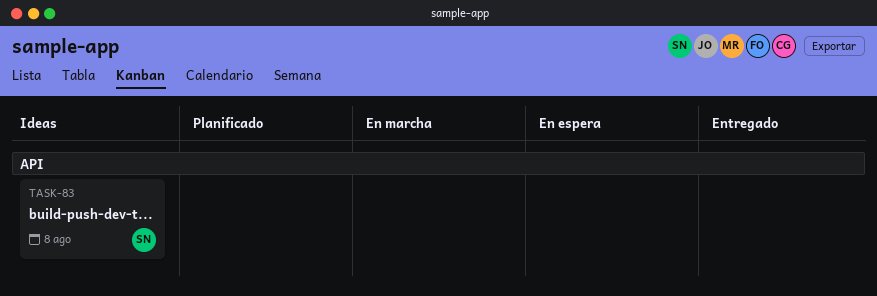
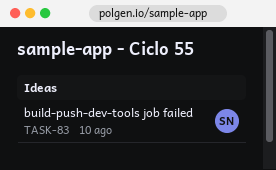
TASK-83, due: Aug 8 -> Aug 10

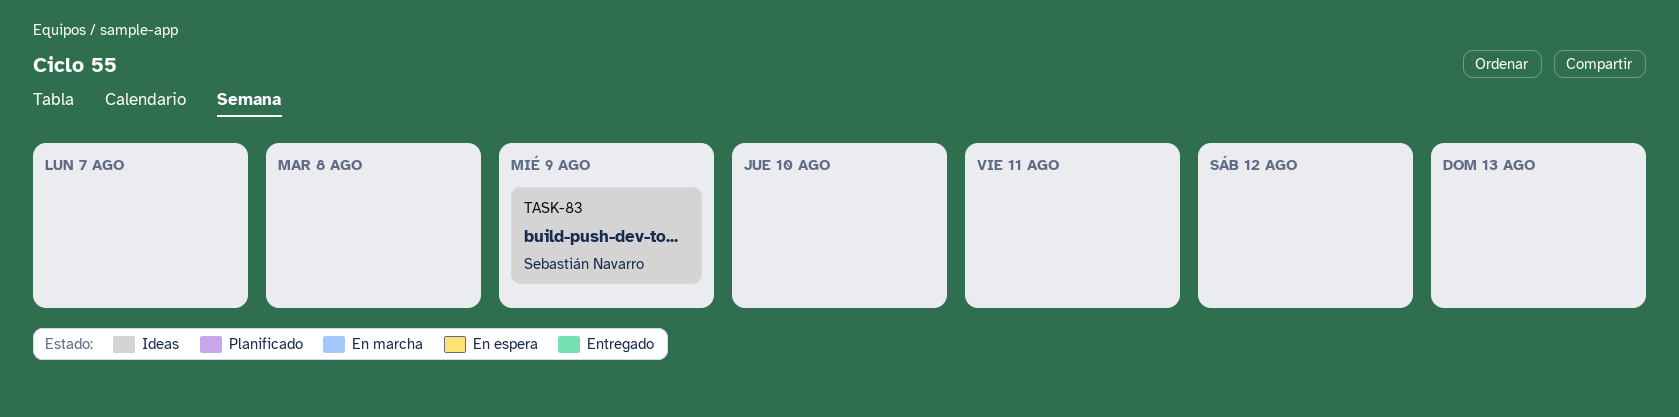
TASK-83, due: Aug 10 -> Aug 9

